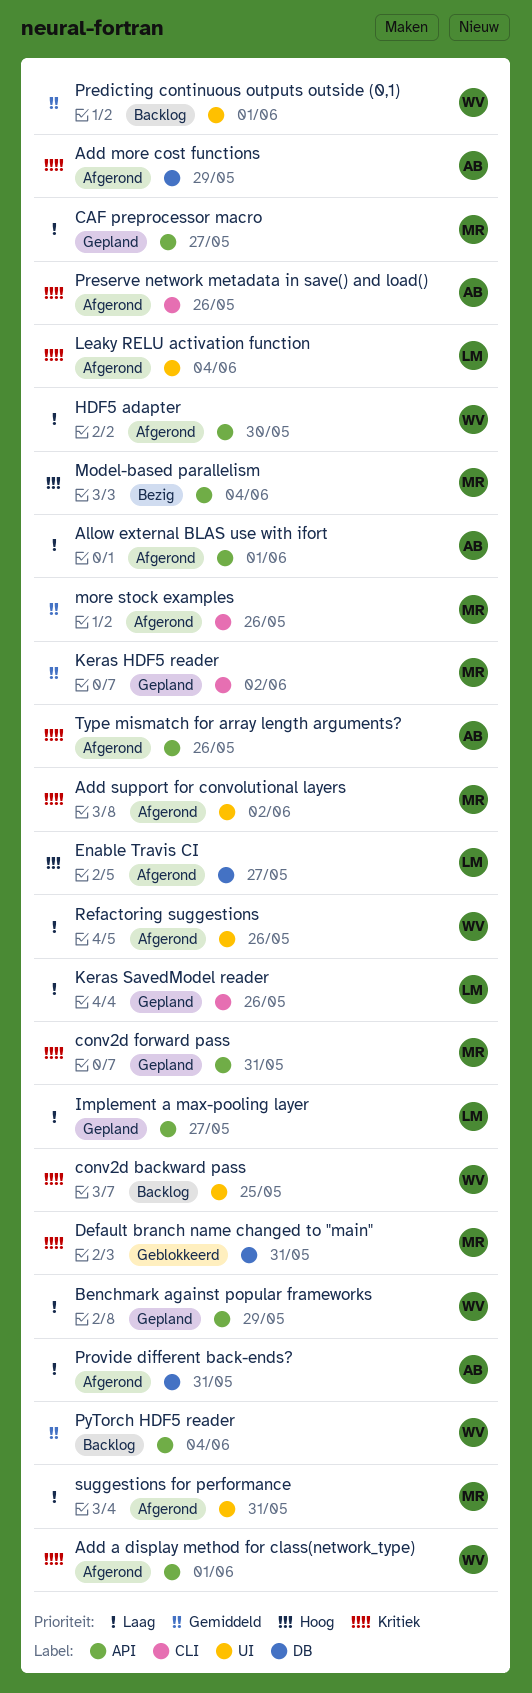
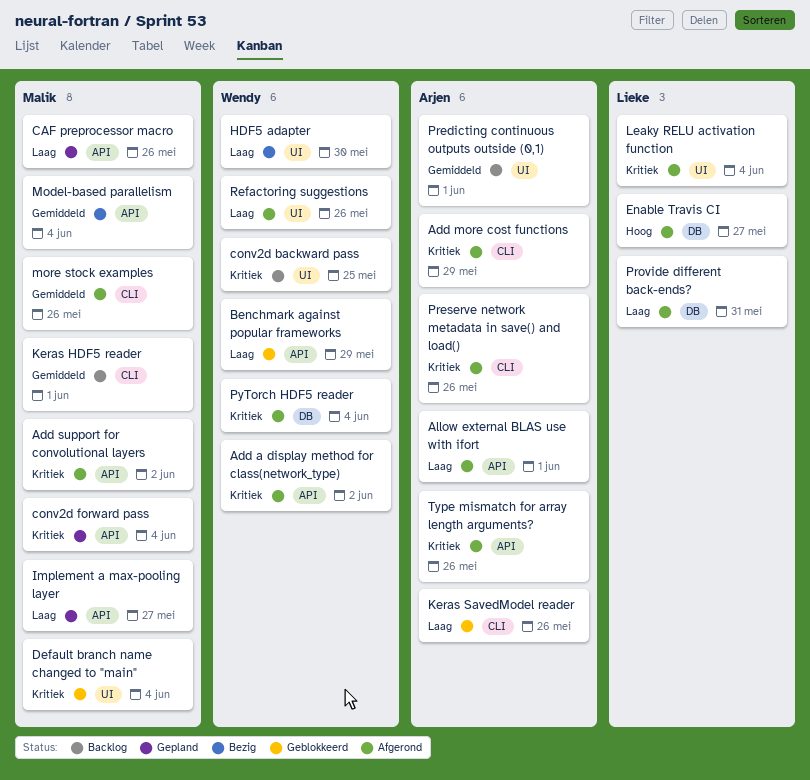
Add a display method for class(network_type), due: Jun 1 -> Jun 2
Add more cost functions, label: DB -> CLI
Add support for convolutional layers, label: UI -> API
Benchmark against popular frameworks, status: Gepland -> Geblokkeerd
CAF preprocessor macro, due: May 27 -> May 26
conv2d forward pass, due: May 31 -> Jun 4
Default branch name changed to "main", label: DB -> UI
Default branch name changed to "main", due: May 31 -> Jun 4
HDF5 adapter, status: Afgerond -> Bezig
HDF5 adapter, label: API -> UI
Implement a max-pooling layer, owner: Lieke -> Malik
Keras HDF5 reader, status: Gepland -> Backlog
Keras HDF5 reader, due: Jun 2 -> Jun 1
Keras SavedModel reader, status: Gepland -> Geblokkeerd
Keras SavedModel reader, owner: Lieke -> Arjen
Model-based parallelism, priority: Hoog -> Gemiddeld
Predicting continuous outputs outside (0,1), owner: Wendy -> Arjen
Provide different back-ends?, owner: Arjen -> Lieke
PyTorch HDF5 reader, status: Backlog -> Afgerond
PyTorch HDF5 reader, priority: Gemiddeld -> Kritiek
PyTorch HDF5 reader, label: API -> DB
suggestions for performance: present -> none

